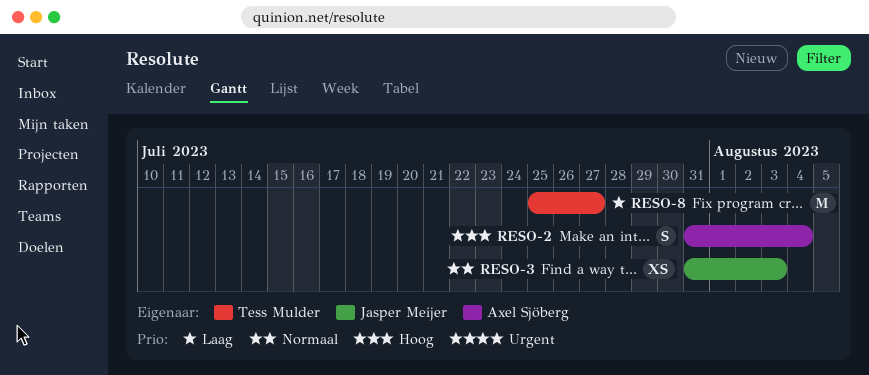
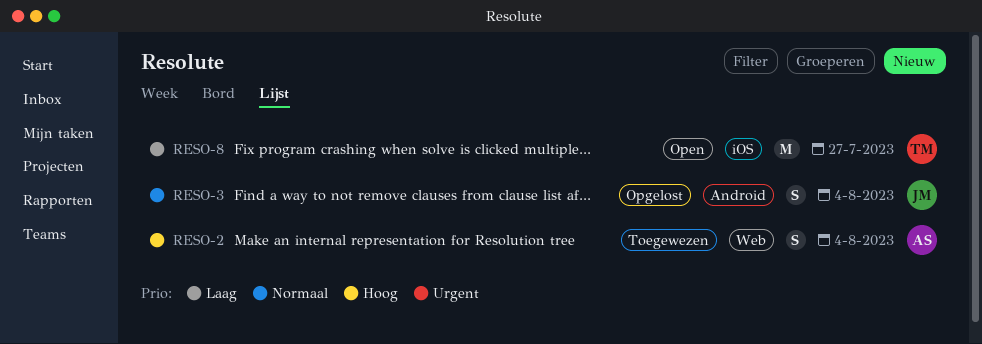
RESO-3, estimate: XS -> S
RESO-3, due: Aug 3 -> Aug 4

